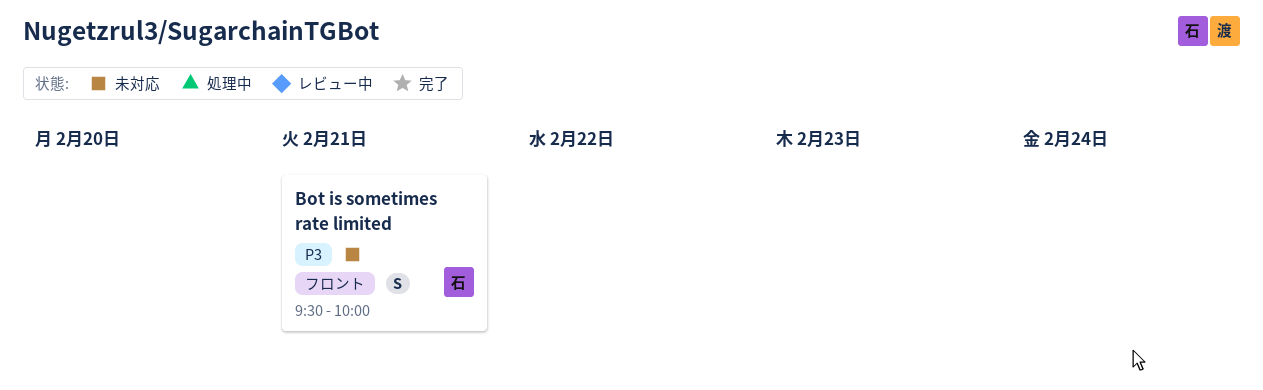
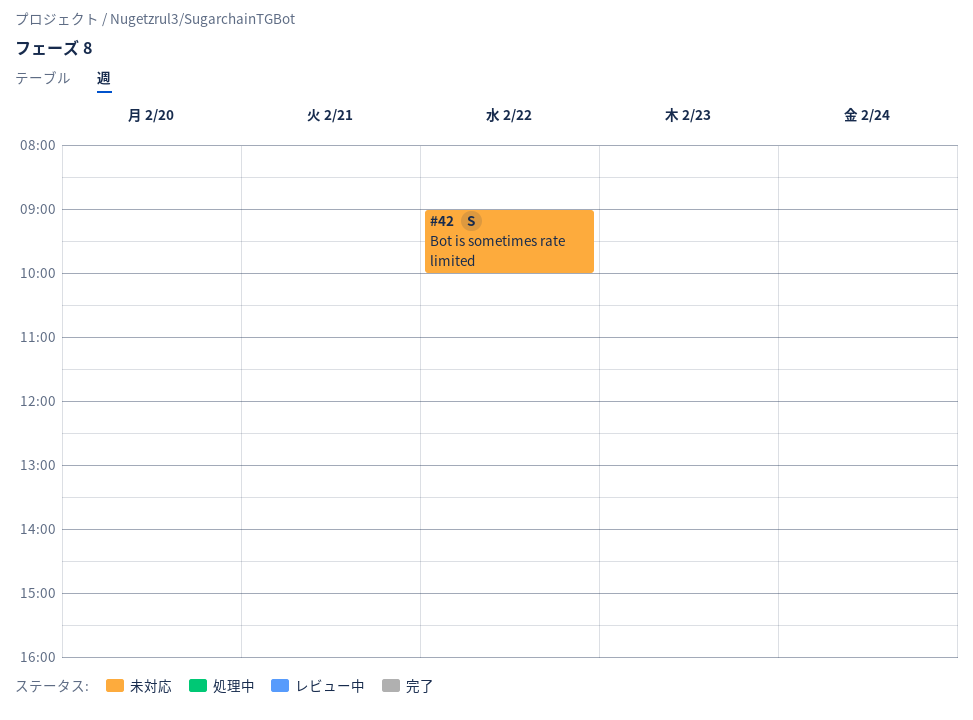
Bot is sometimes rate limited, day: Feb 21 -> Feb 22
Bot is sometimes rate limited, begins: 09:30 -> 09:00

